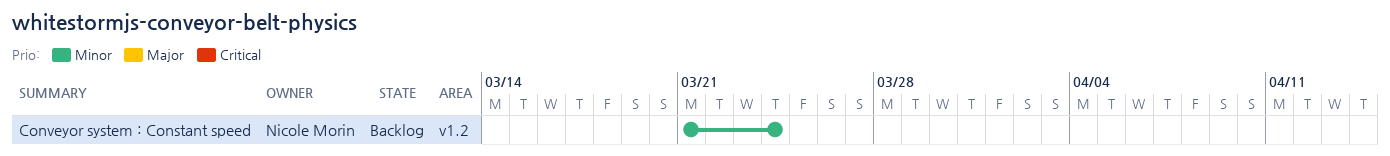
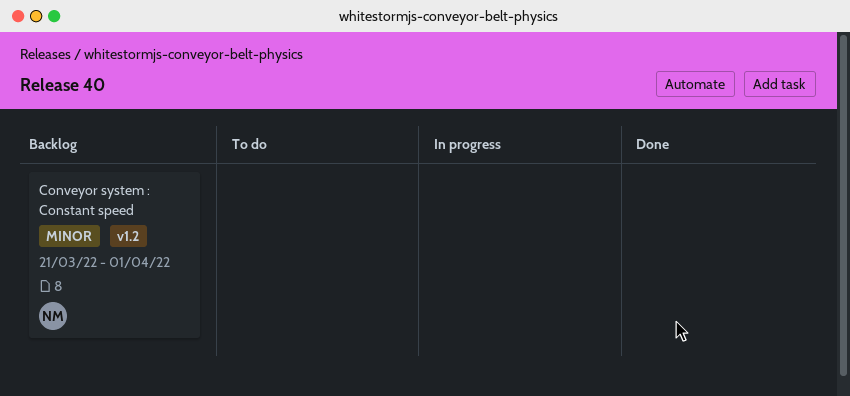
Conveyor system : Constant speed, due: Mar 24 -> Apr 1

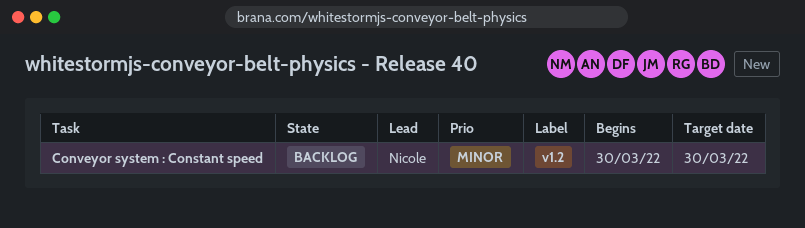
Conveyor system : Constant speed, start: Mar 21 -> Mar 30
Conveyor system : Constant speed, due: Apr 1 -> Mar 30

